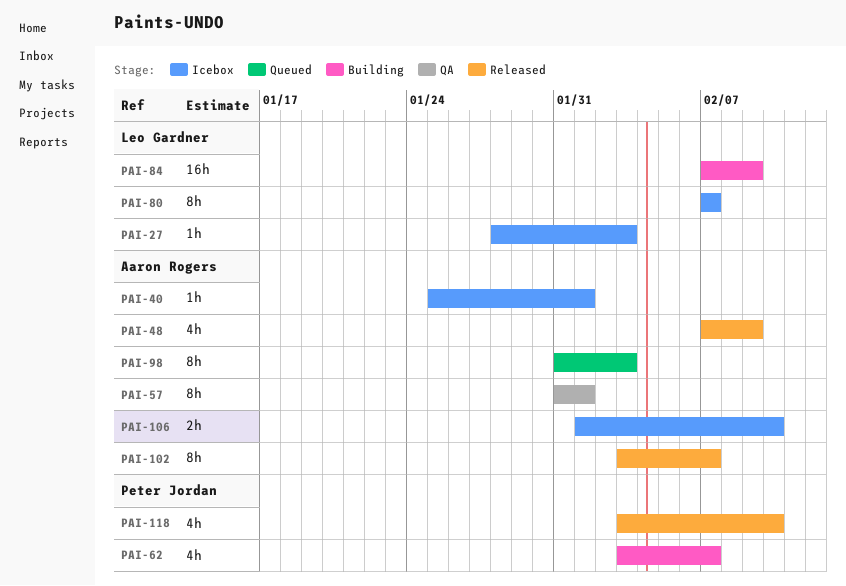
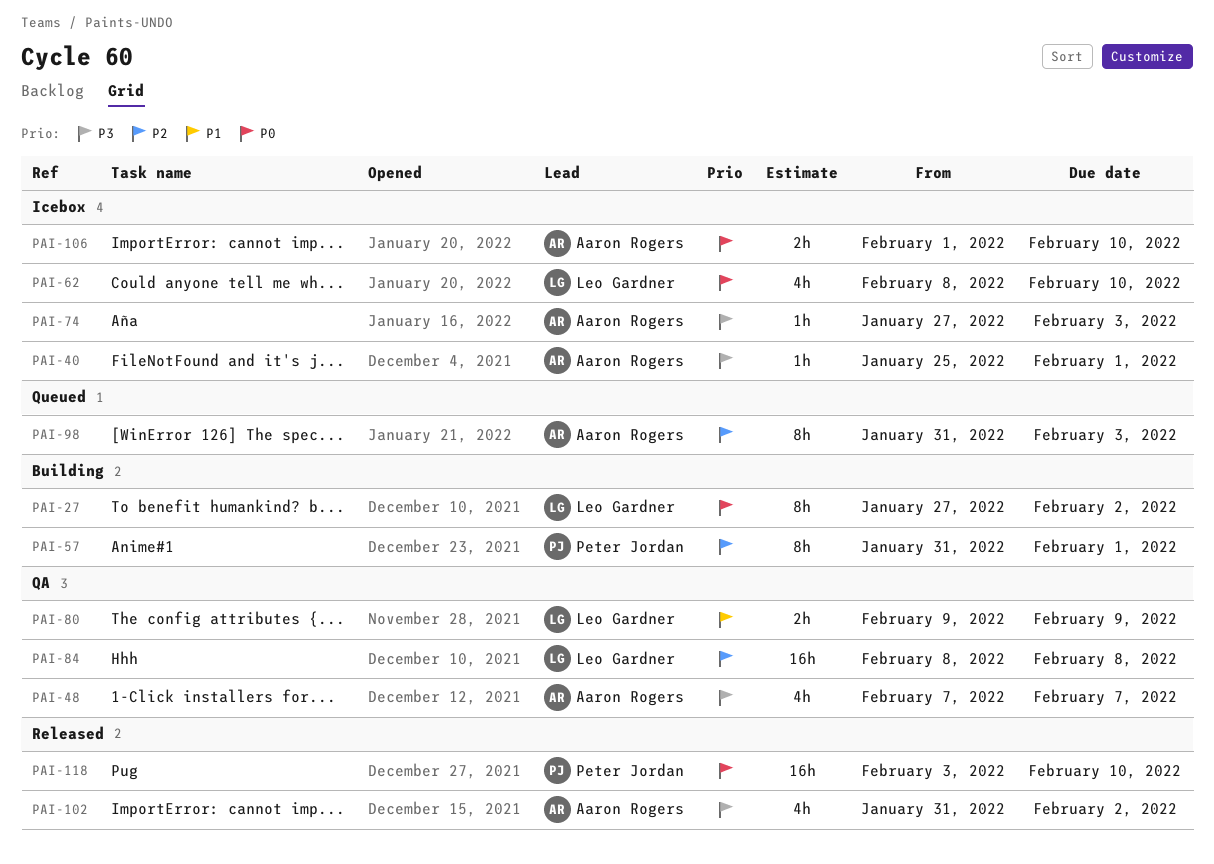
PAI-27, status: Icebox -> Building
PAI-27, estimate: 1h -> 8h
PAI-27, start: Jan 28 -> Jan 27
PAI-27, due: Feb 3 -> Feb 2
PAI-48, status: Released -> QA
PAI-48, due: Feb 9 -> Feb 7
PAI-57, status: QA -> Building
PAI-57, owner: Aaron Rogers -> Peter Jordan
PAI-62, status: Building -> Icebox
PAI-62, owner: Peter Jordan -> Leo Gardner
PAI-62, start: Feb 3 -> Feb 8
PAI-62, due: Feb 7 -> Feb 10
PAI-74: none -> present
PAI-80, status: Icebox -> QA
PAI-80, estimate: 8h -> 2h
PAI-80, start: Feb 7 -> Feb 9
PAI-80, due: Feb 7 -> Feb 9
PAI-84, status: Building -> QA
PAI-84, start: Feb 7 -> Feb 8
PAI-84, due: Feb 9 -> Feb 8
PAI-102, estimate: 8h -> 4h
PAI-102, start: Feb 3 -> Jan 31
PAI-102, due: Feb 7 -> Feb 2
PAI-118, estimate: 4h -> 16h

